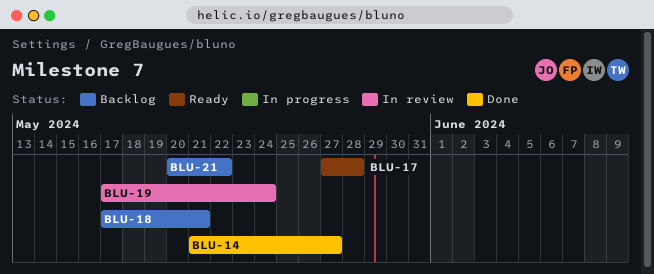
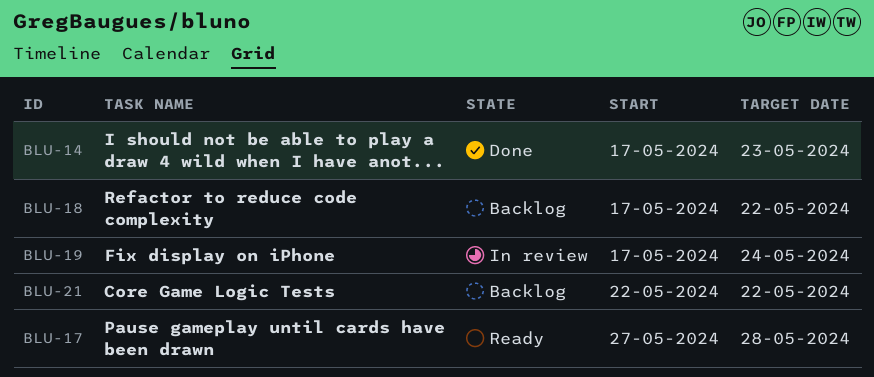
BLU-14, start: May 21 -> May 17
BLU-14, due: May 27 -> May 23
BLU-18, due: May 21 -> May 22
BLU-21, start: May 20 -> May 22

